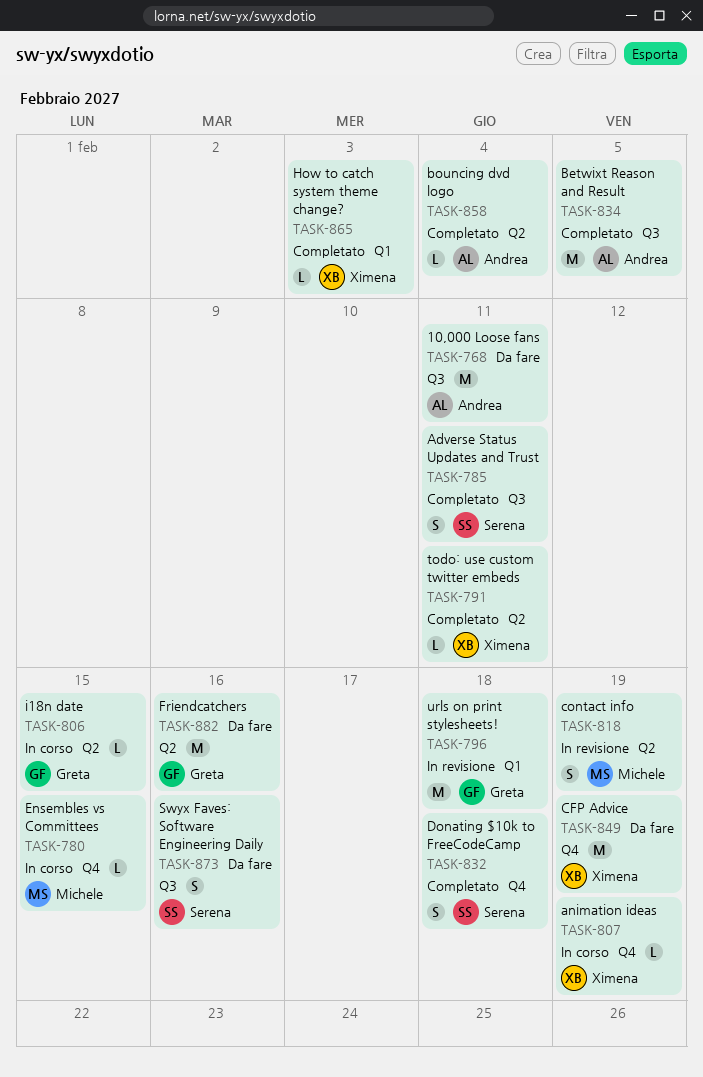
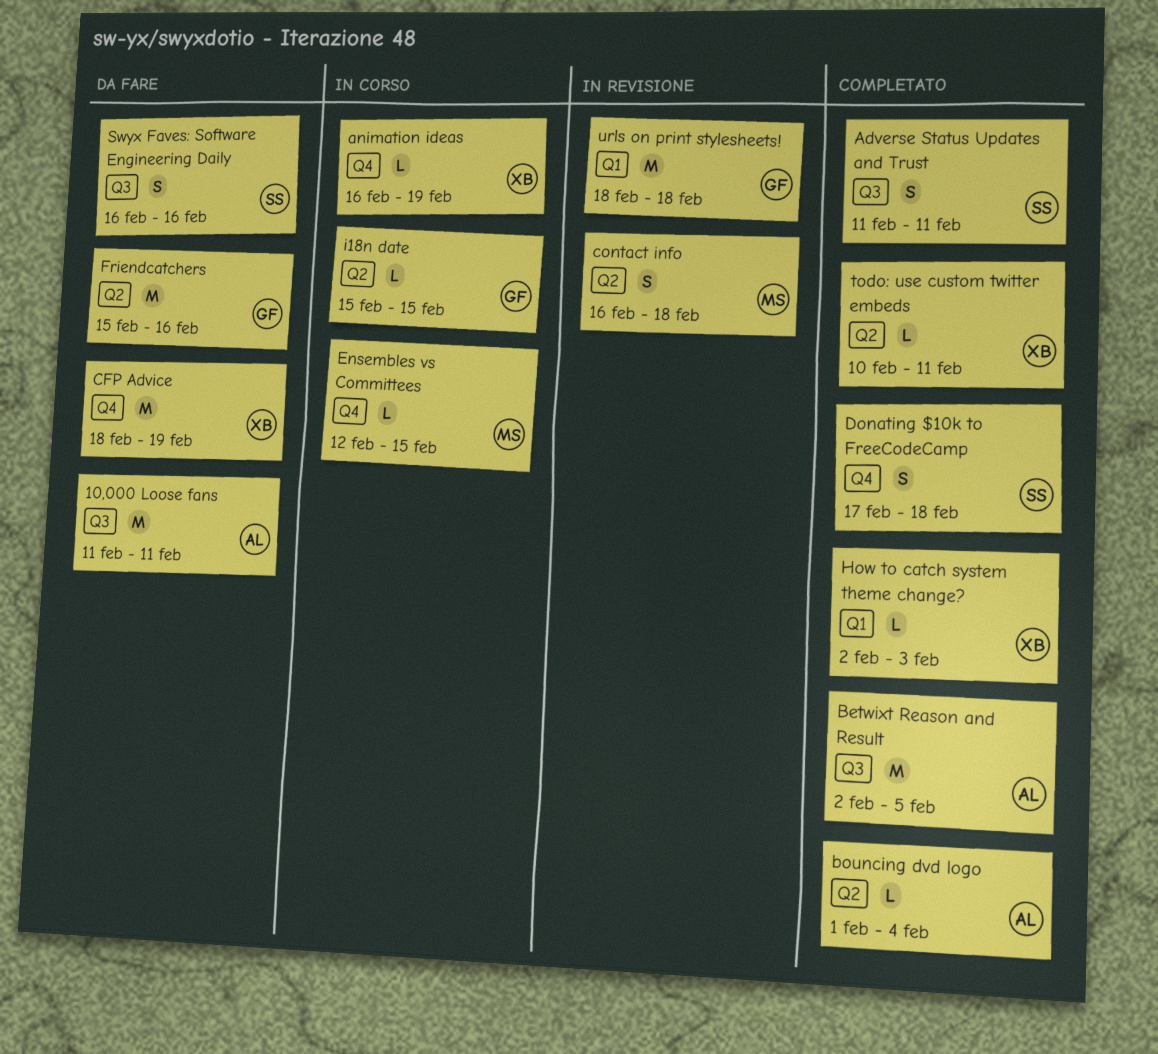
contact info, due: Feb 19 -> Feb 18

